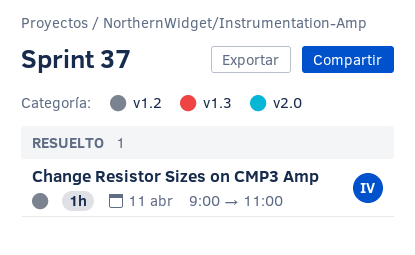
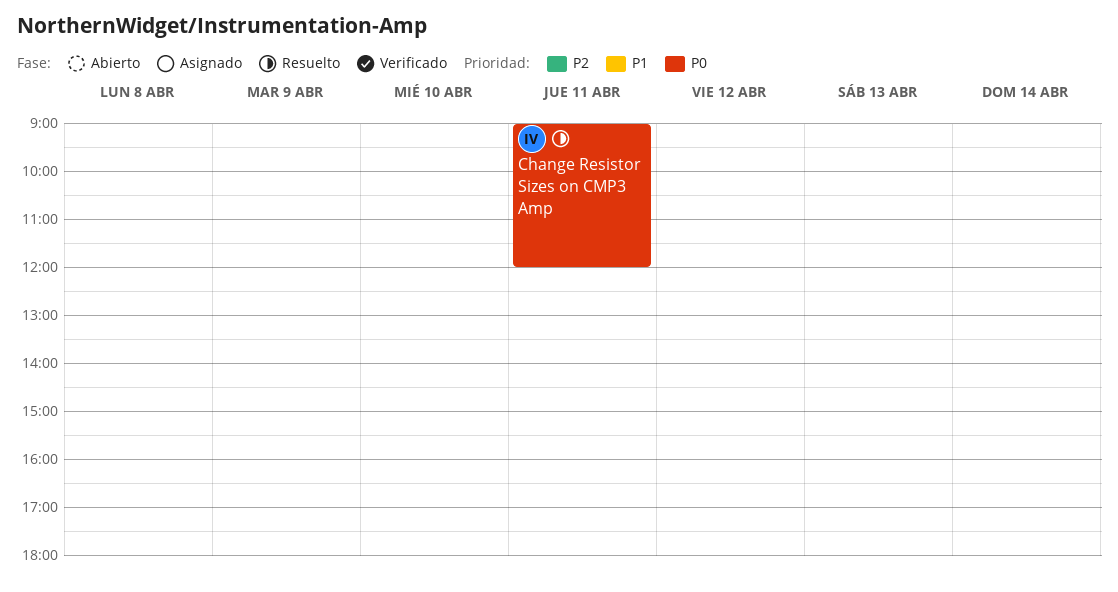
Change Resistor Sizes on CMP3 Amp, ends: 11:00 -> 12:00

